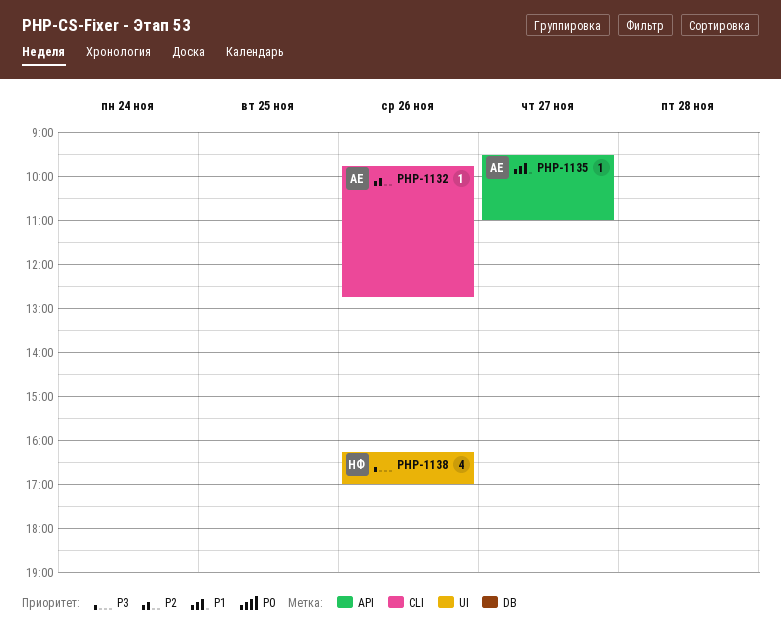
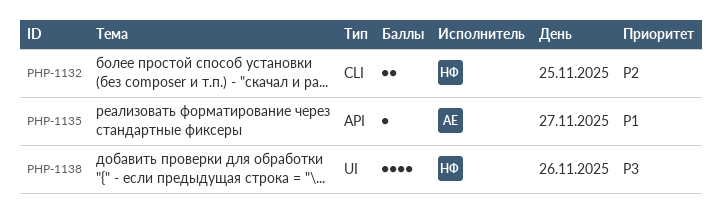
PHP-1132, owner: АЕ -> НФ
PHP-1132, estimate: 1 -> 2
PHP-1132, day: Nov 26 -> Nov 25

